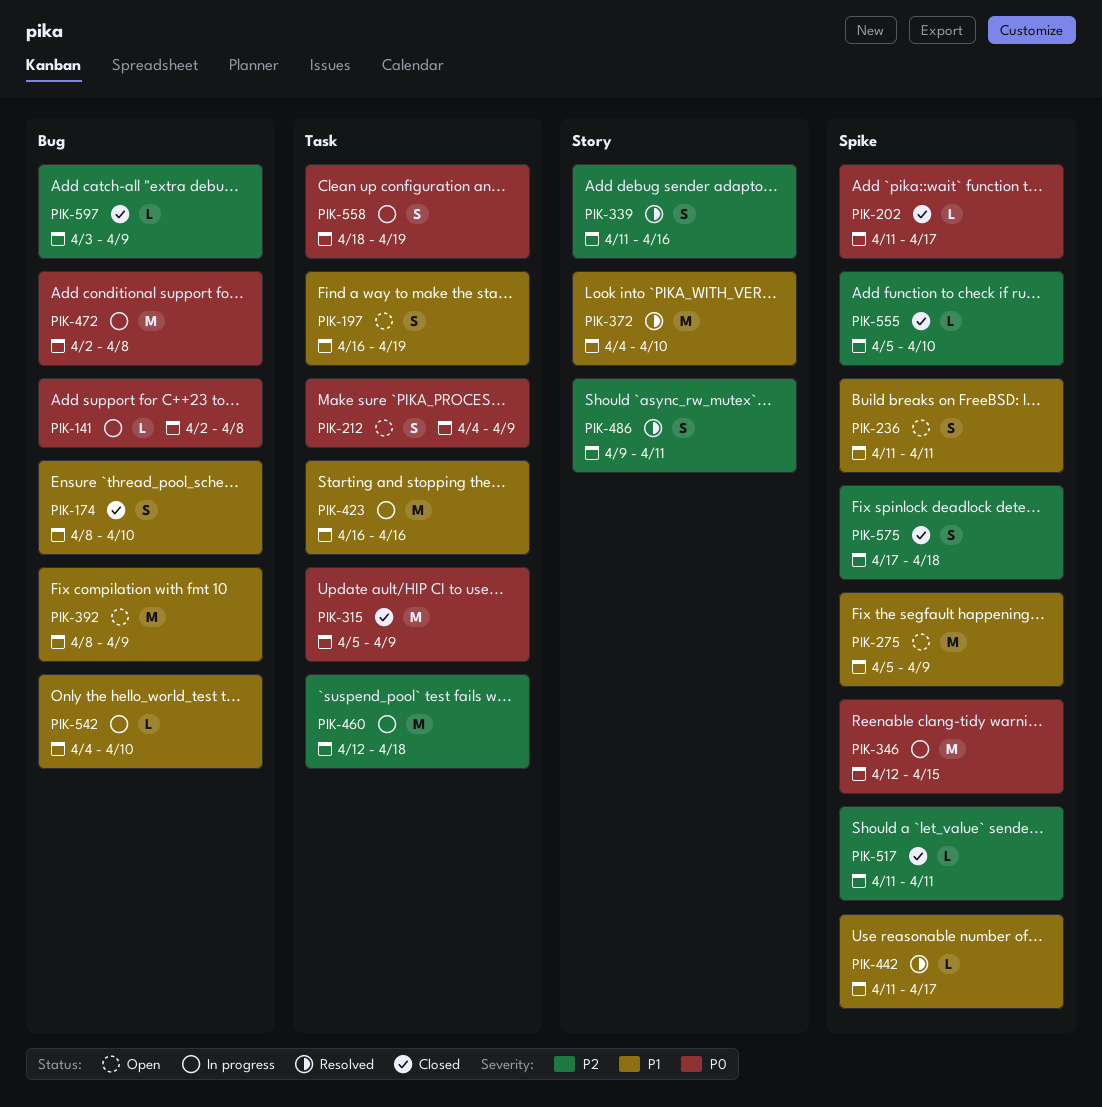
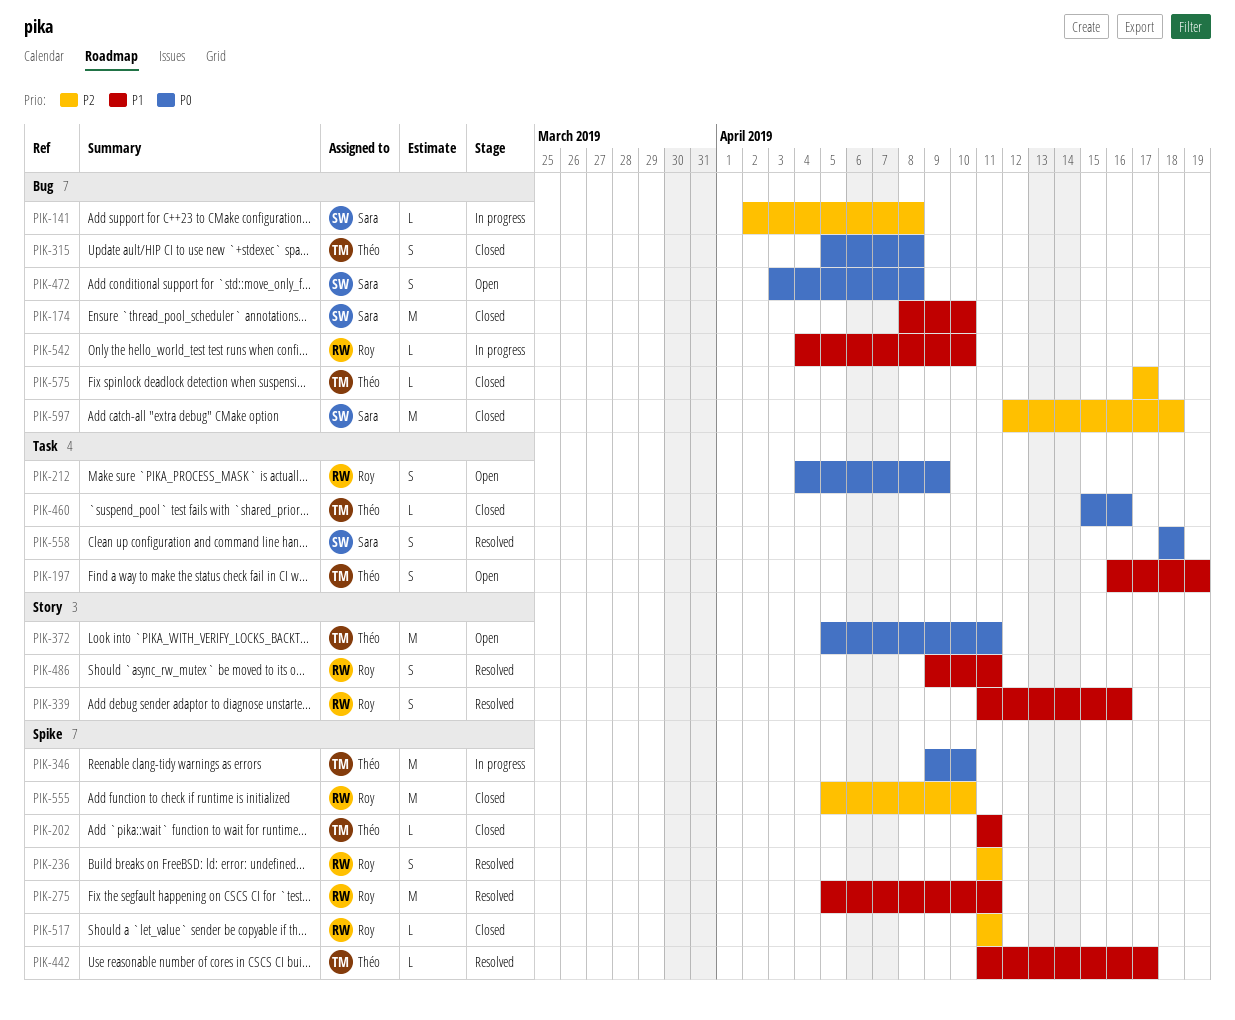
PIK-141, priority: P0 -> P2
PIK-174, estimate: S -> M
PIK-202, priority: P0 -> P1
PIK-202, due: Apr 17 -> Apr 11
PIK-236, status: Open -> Resolved
PIK-236, priority: P1 -> P2
PIK-275, status: Open -> Resolved
PIK-275, due: Apr 9 -> Apr 11
PIK-315, label: Task -> Bug
PIK-315, estimate: M -> S
PIK-315, due: Apr 9 -> Apr 8
PIK-339, priority: P2 -> P1
PIK-346, start: Apr 12 -> Apr 9
PIK-346, due: Apr 15 -> Apr 10
PIK-372, status: Resolved -> Open
PIK-372, priority: P1 -> P0
PIK-372, start: Apr 4 -> Apr 5
PIK-372, due: Apr 10 -> Apr 11
PIK-392: present -> none
PIK-423: present -> none
PIK-460, status: In progress -> Closed
PIK-460, priority: P2 -> P0
PIK-460, estimate: M -> L
PIK-460, start: Apr 12 -> Apr 15
PIK-460, due: Apr 18 -> Apr 16
PIK-472, status: In progress -> Open
PIK-472, estimate: M -> S
PIK-472, start: Apr 2 -> Apr 3
PIK-486, priority: P2 -> P1
PIK-555, estimate: L -> M
PIK-558, status: In progress -> Resolved
PIK-558, due: Apr 19 -> Apr 18
PIK-575, label: Spike -> Bug
PIK-575, estimate: S -> L
PIK-575, due: Apr 18 -> Apr 17
PIK-597, estimate: L -> M
PIK-597, start: Apr 3 -> Apr 12
PIK-597, due: Apr 9 -> Apr 18

